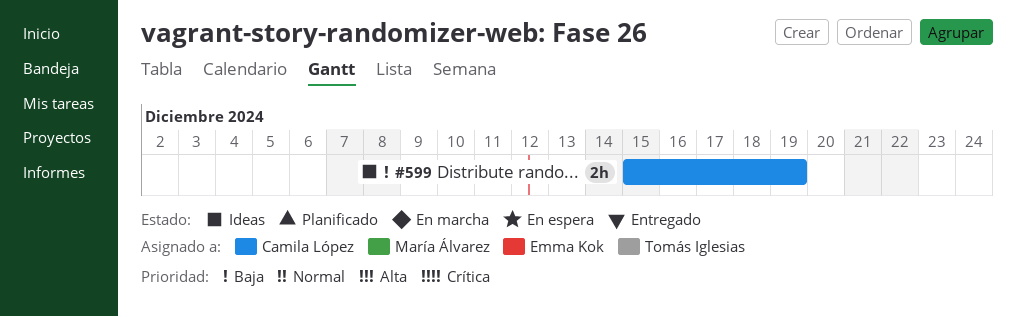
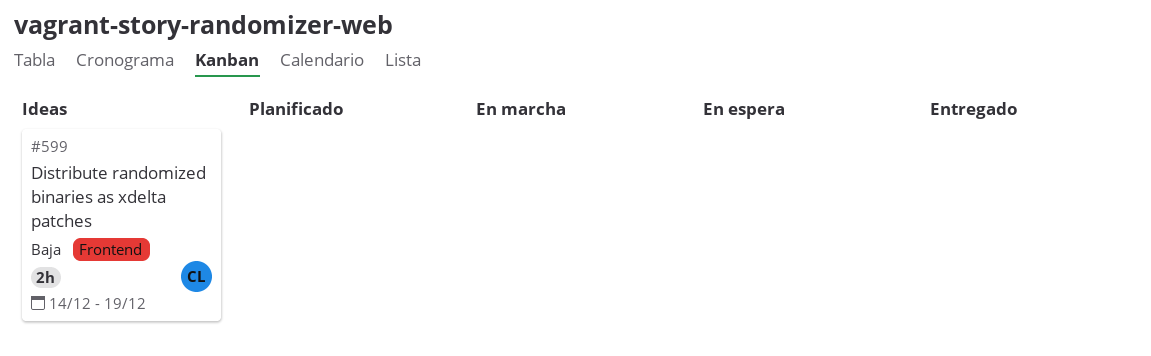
#599, start: Dec 15 -> Dec 14

